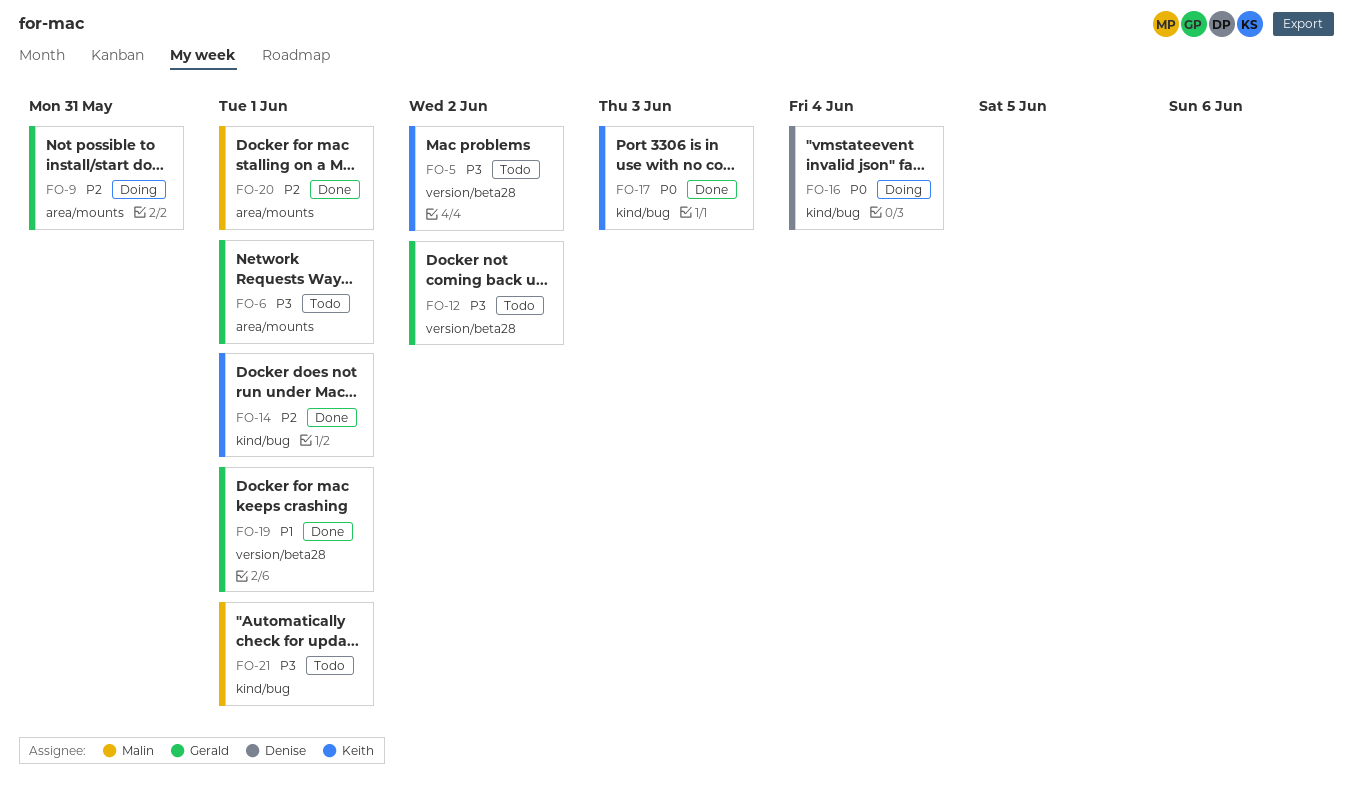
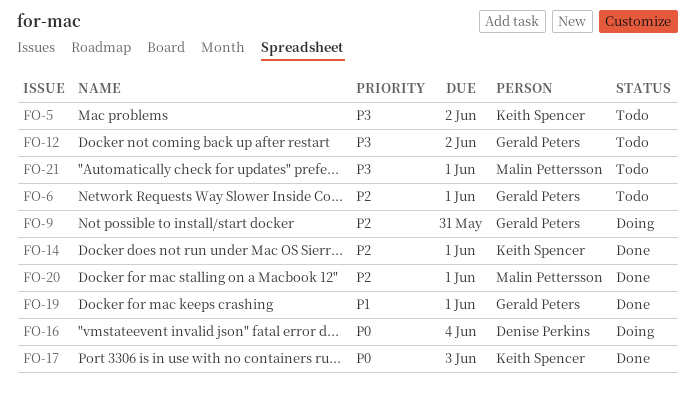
FO-6, priority: P3 -> P2

